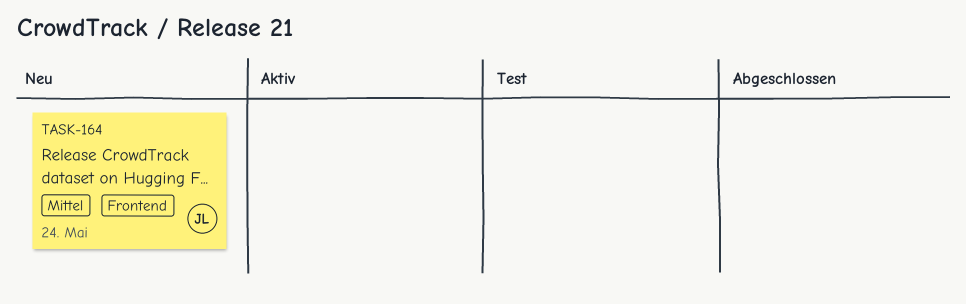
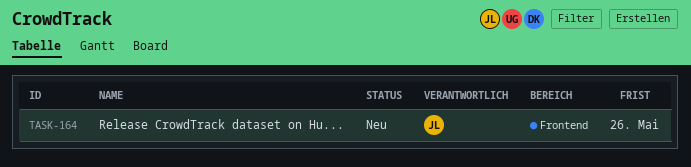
TASK-164, due: May 24 -> May 26

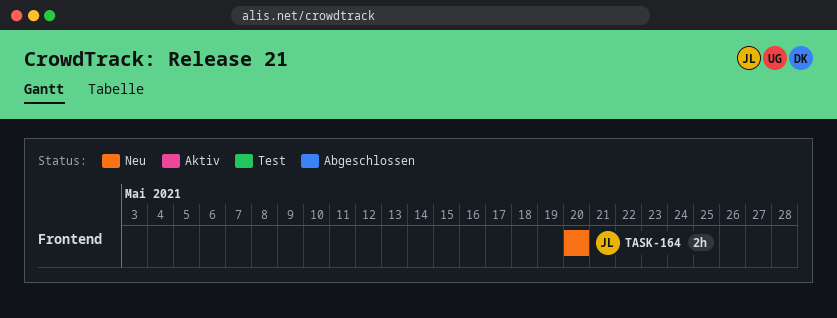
TASK-164, due: May 26 -> May 20

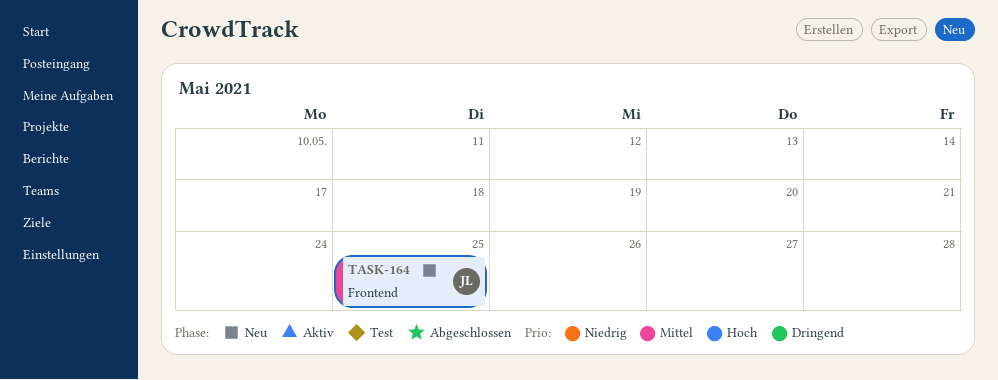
TASK-164, due: May 20 -> May 25

